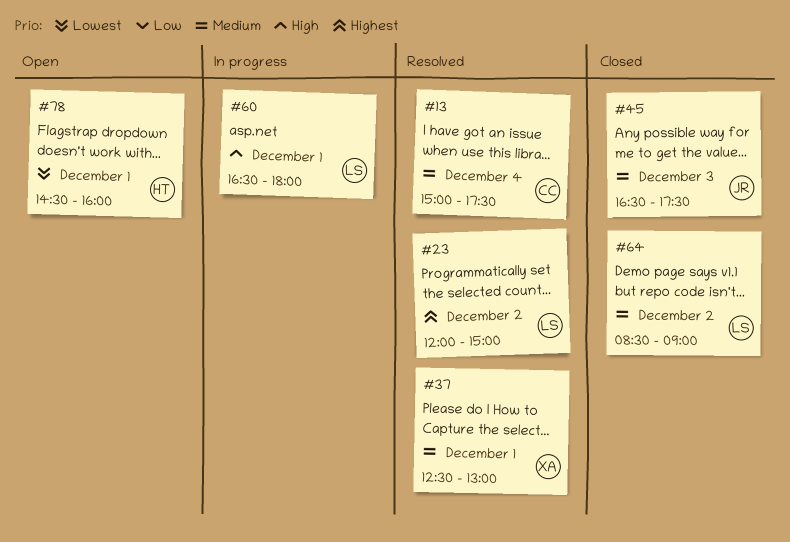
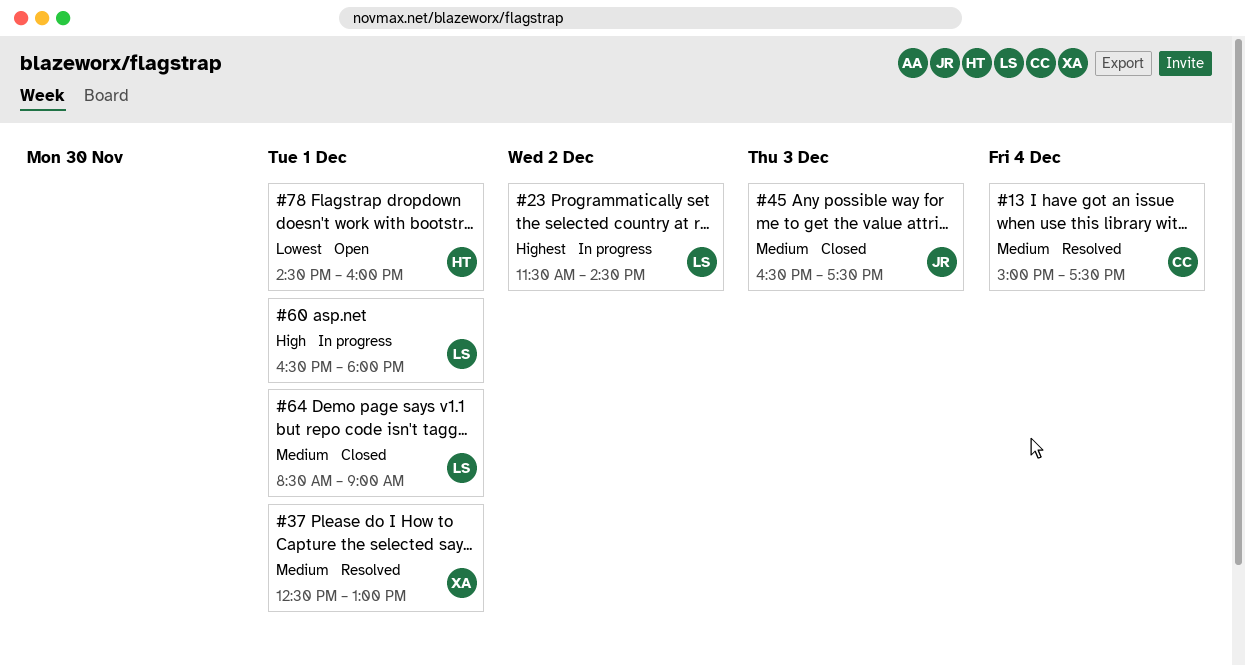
#23, status: Resolved -> In progress
#23, begins: 12:00 -> 11:30
#23, ends: 15:00 -> 14:30
#64, day: Dec 2 -> Dec 1

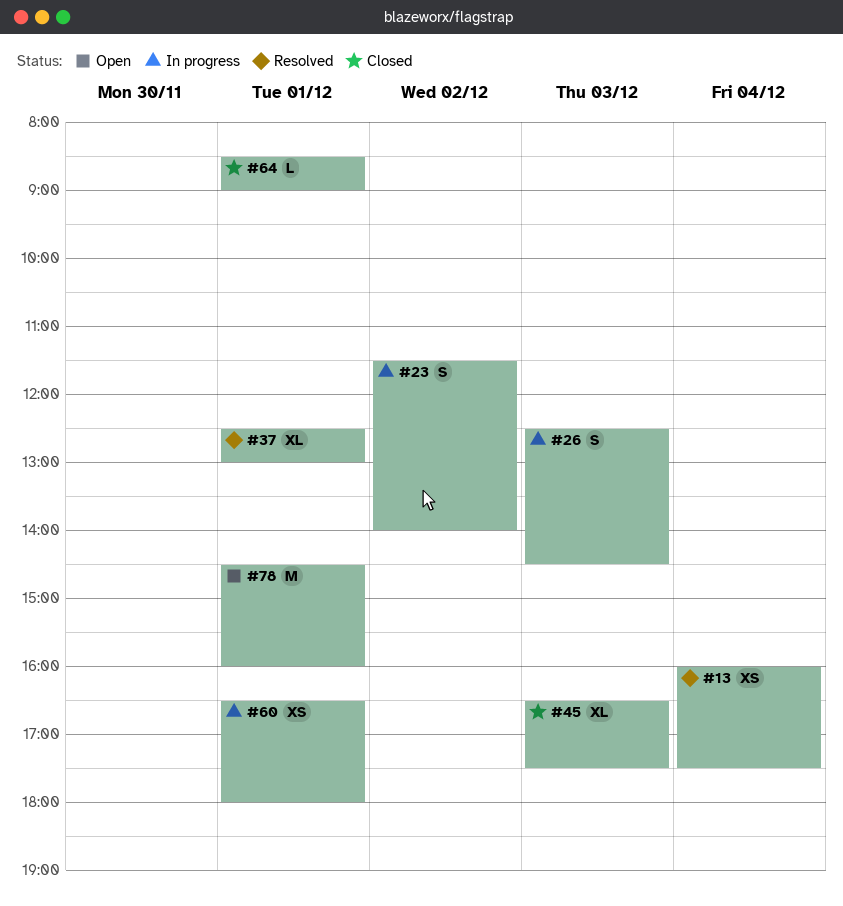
#13, begins: 15:00 -> 16:00
#23, ends: 14:30 -> 14:00
#26: none -> present

